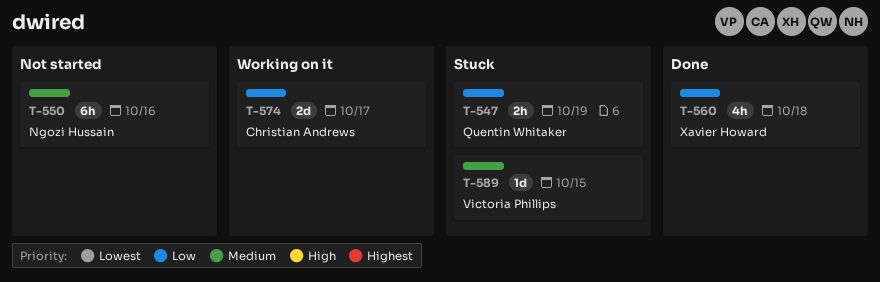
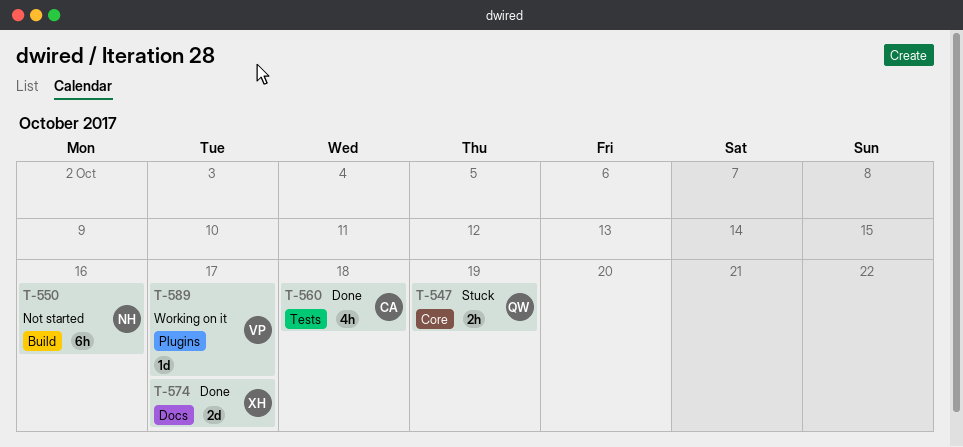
T-560, owner: Xavier Howard -> Christian Andrews
T-574, status: Working on it -> Done
T-574, owner: Christian Andrews -> Xavier Howard
T-589, status: Stuck -> Working on it
T-589, due: Oct 15 -> Oct 17

